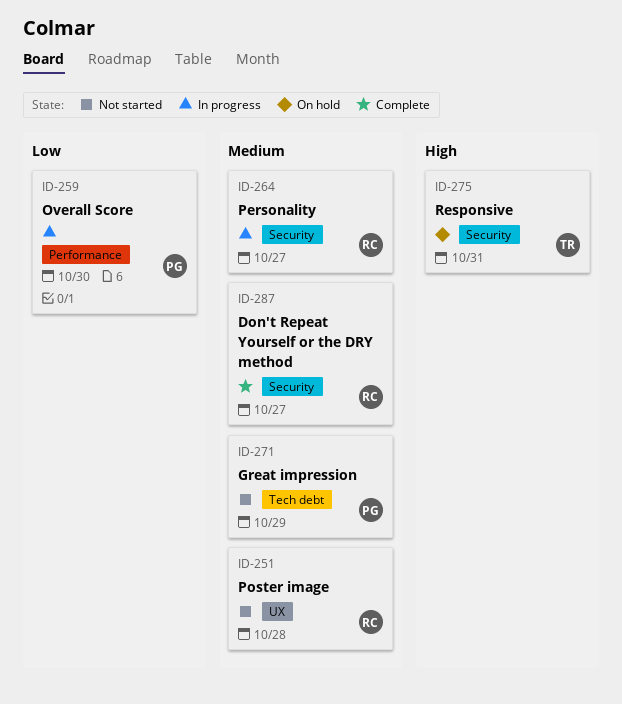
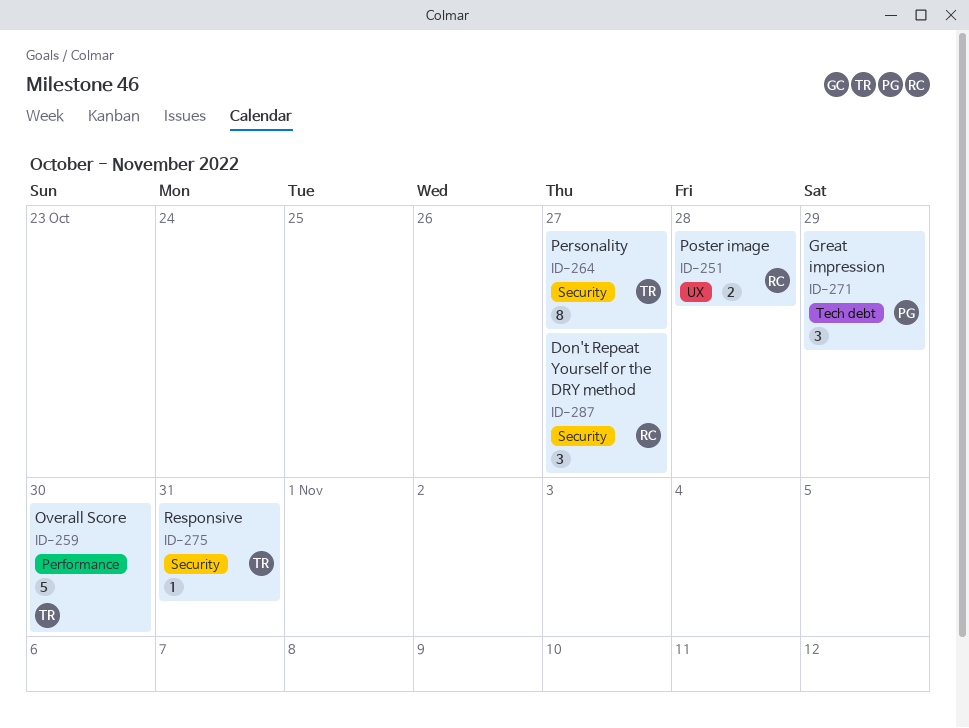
ID-259, owner: PG -> TR
ID-264, owner: RC -> TR

